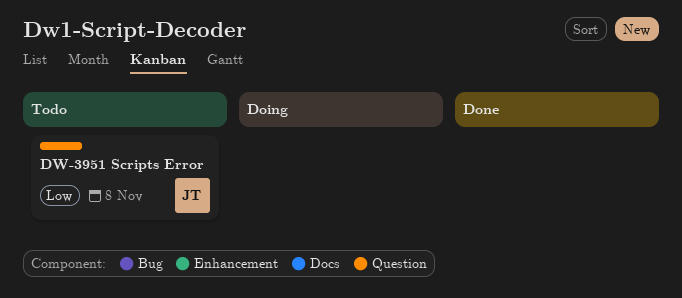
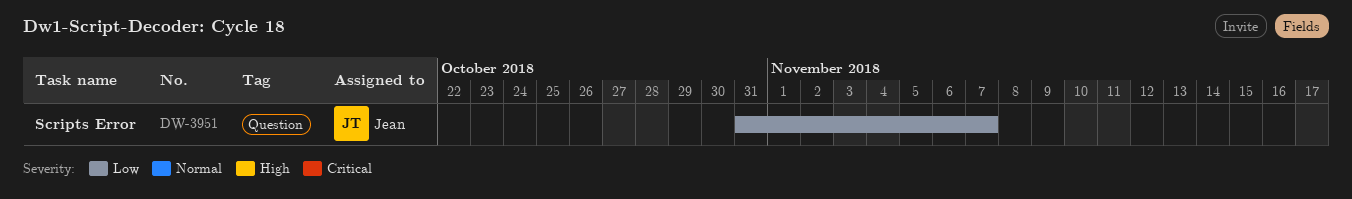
DW-3951, due: Nov 8 -> Nov 7

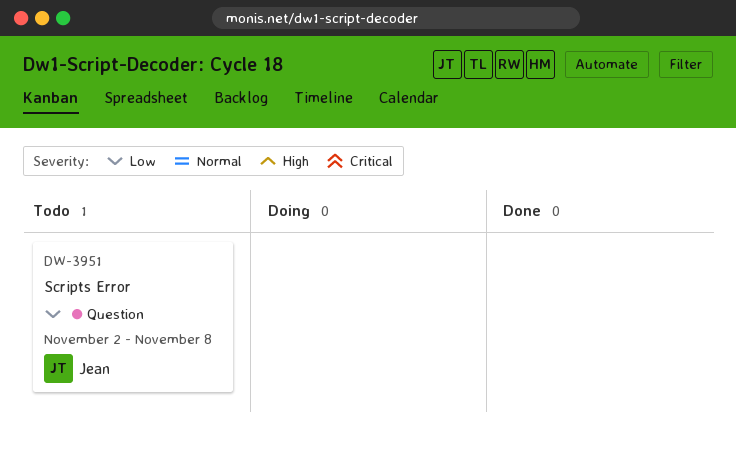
DW-3951, start: Oct 31 -> Nov 2
DW-3951, due: Nov 7 -> Nov 8

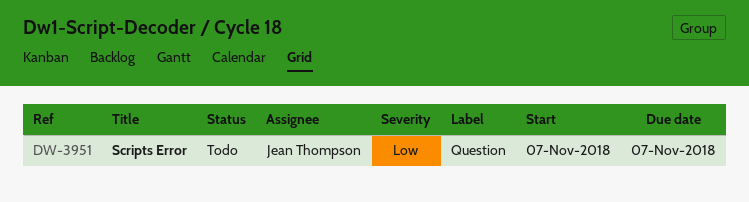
DW-3951, start: Nov 2 -> Nov 7
DW-3951, due: Nov 8 -> Nov 7

